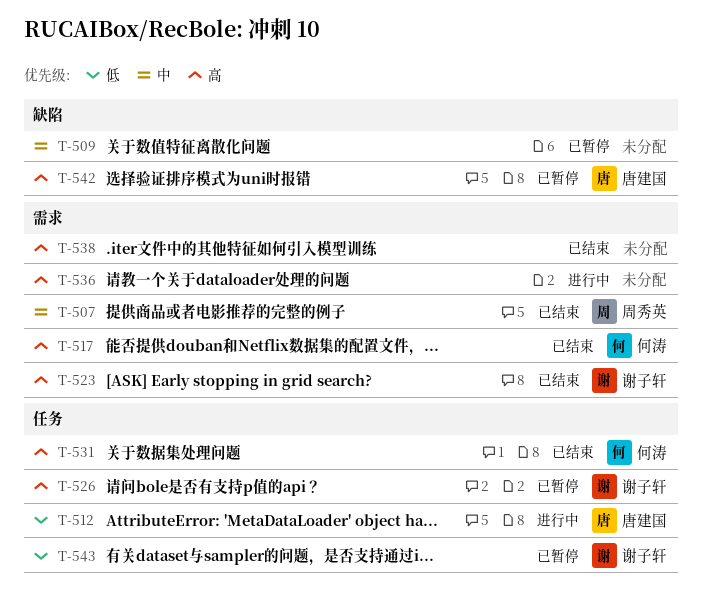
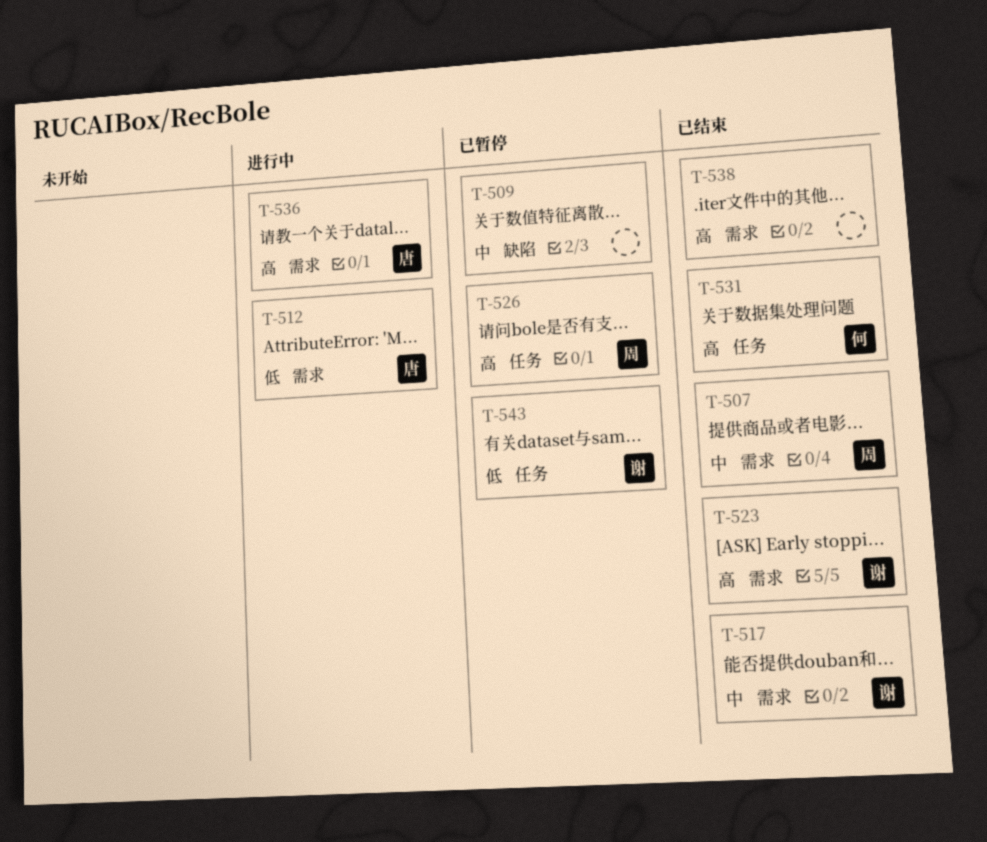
T-512, label: 任务 -> 需求
T-517, owner: 何涛 -> 谢子轩
T-517, priority: 高 -> 中
T-526, owner: 谢子轩 -> 周秀英
T-536, owner: none -> 唐建国
T-542: present -> none

